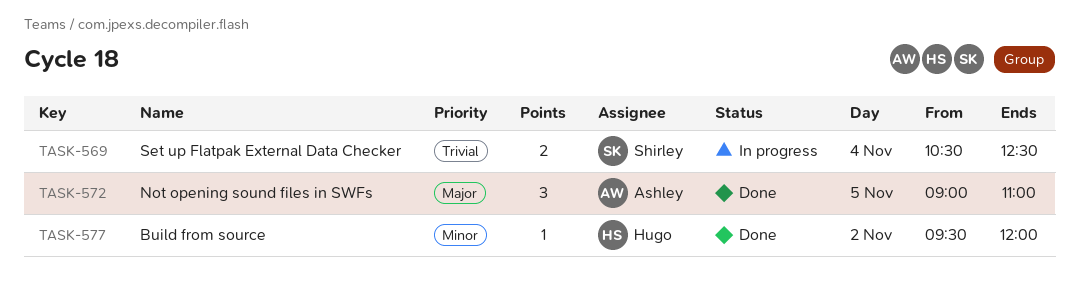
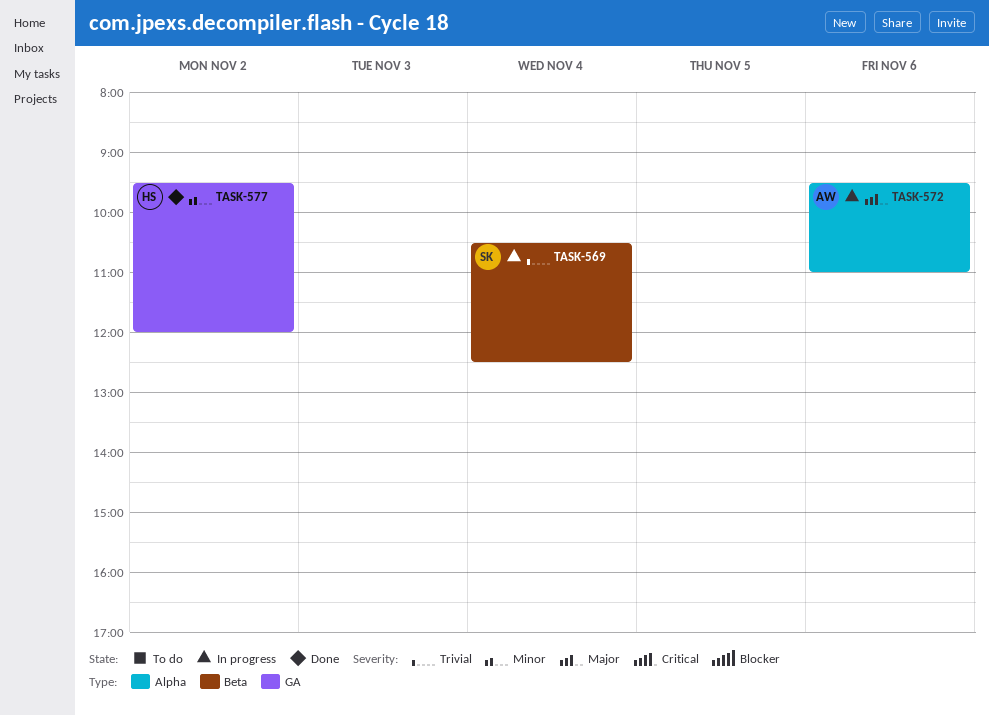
TASK-572, status: Done -> In progress
TASK-572, day: Nov 5 -> Nov 6
TASK-572, begins: 09:00 -> 09:30

